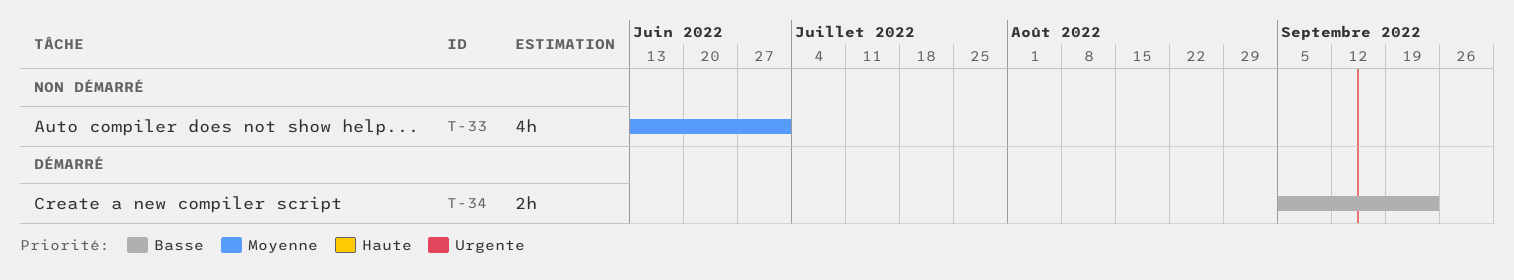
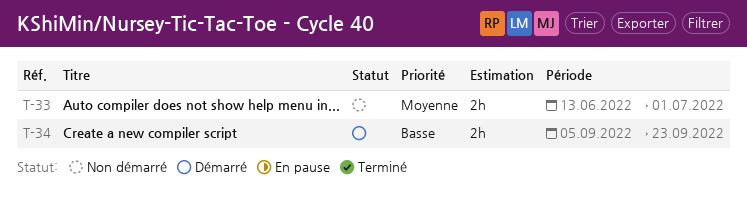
T-33, estimate: 4h -> 2h

